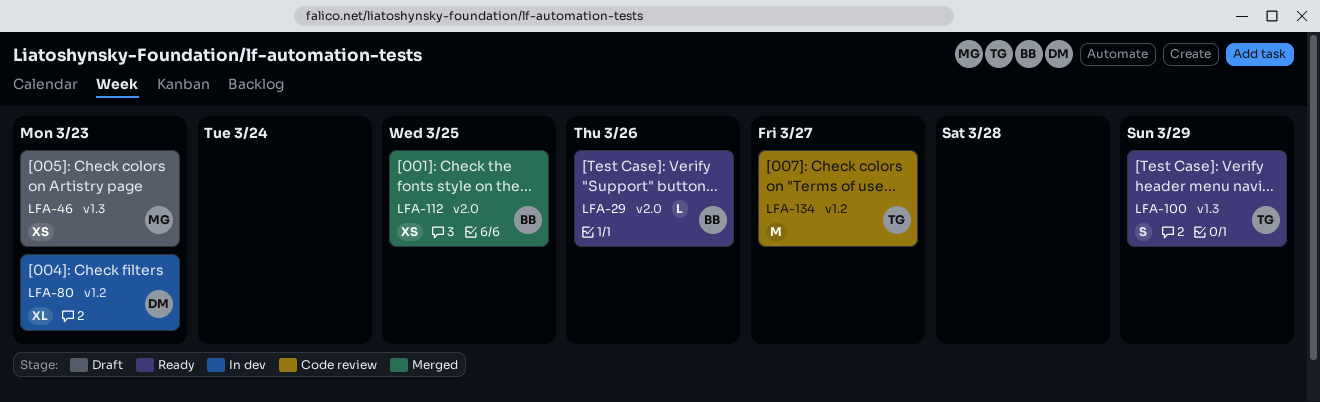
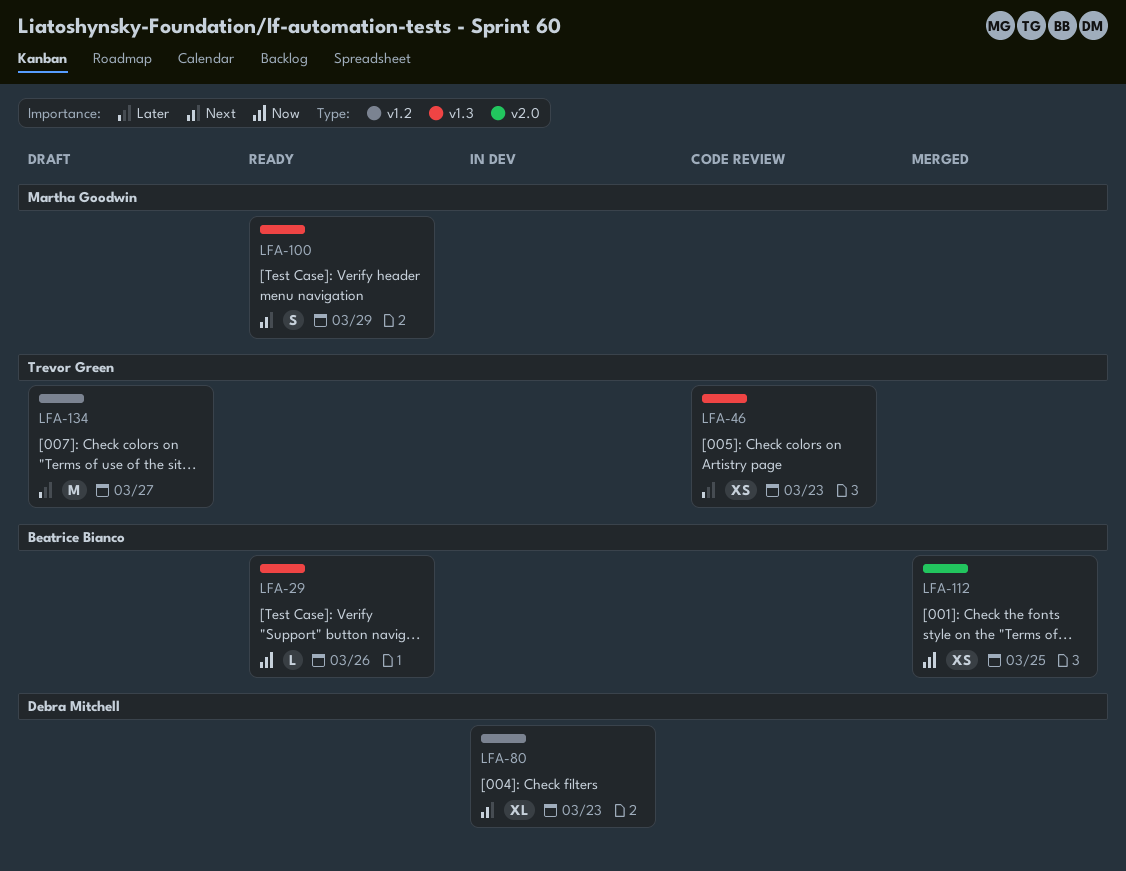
LFA-29, label: v2.0 -> v1.3
LFA-46, status: Draft -> Code review
LFA-46, owner: Martha Goodwin -> Trevor Green
LFA-100, owner: Trevor Green -> Martha Goodwin
LFA-134, status: Code review -> Draft

